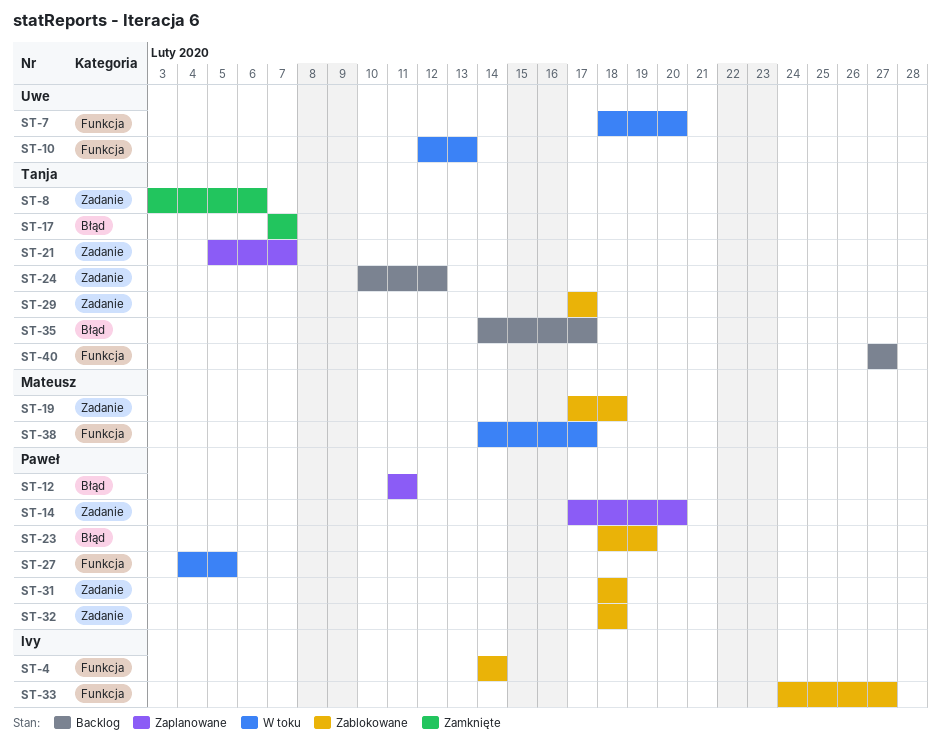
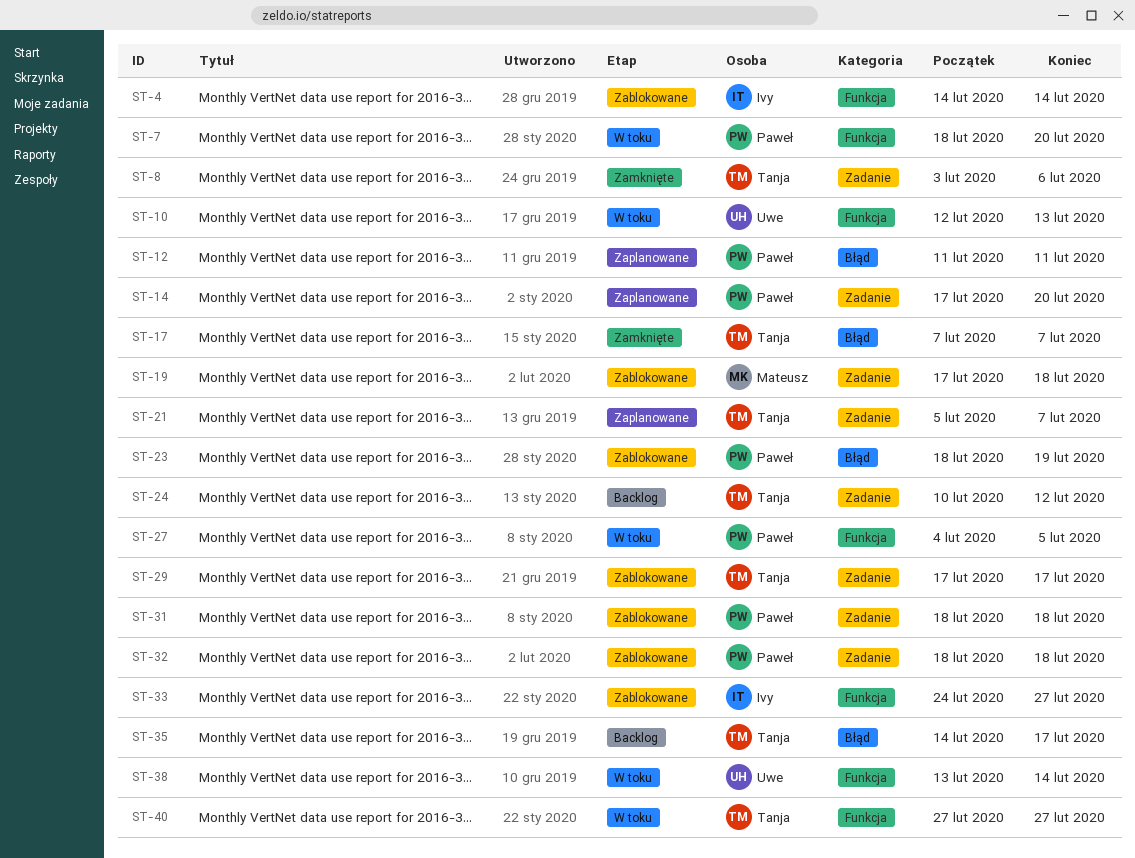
ST-7, owner: Uwe -> Paweł
ST-38, owner: Mateusz -> Uwe
ST-38, start: Feb 14 -> Feb 13
ST-38, due: Feb 17 -> Feb 14
ST-40, status: Backlog -> W toku

